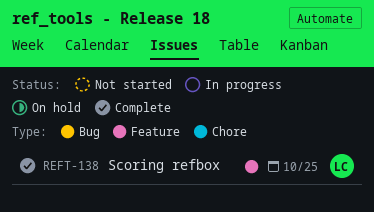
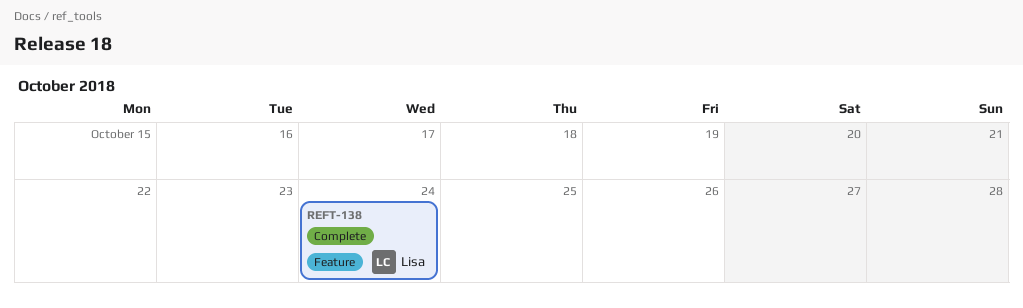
REFT-138, due: Oct 25 -> Oct 24

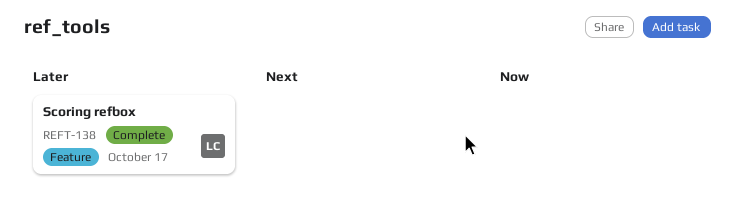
REFT-138, due: Oct 24 -> Oct 17

